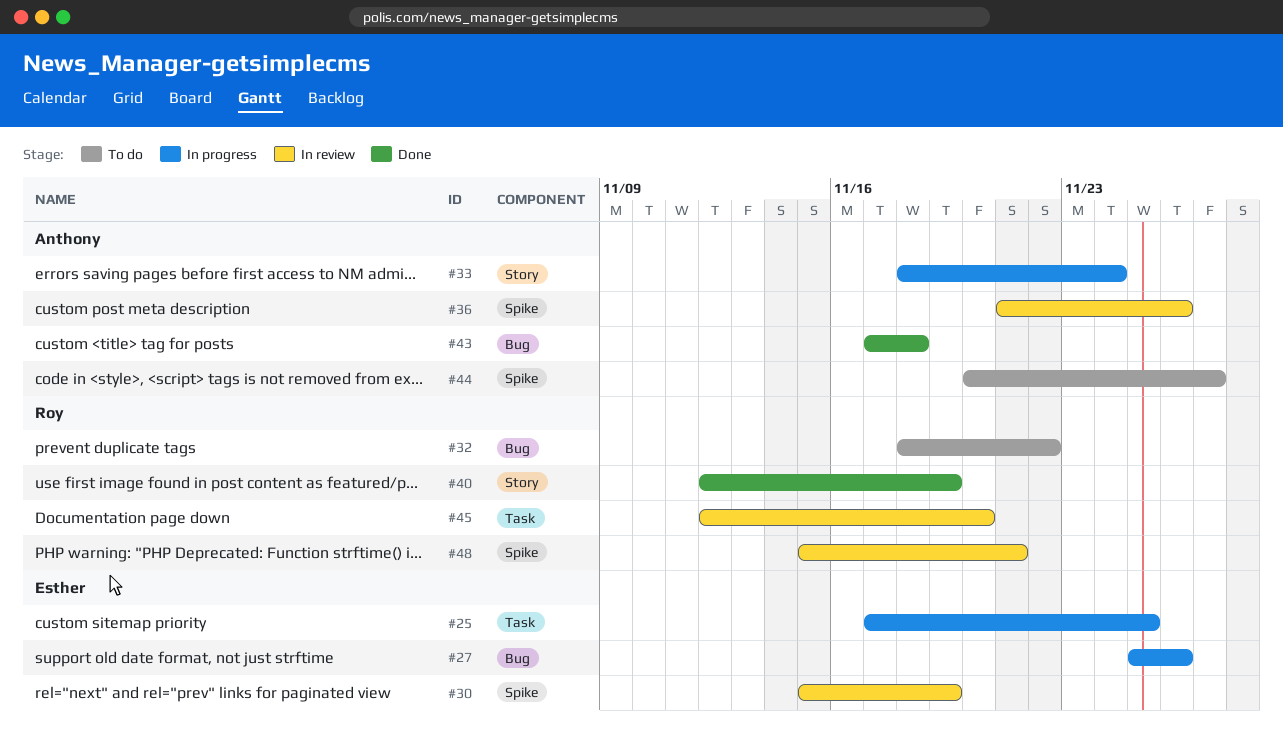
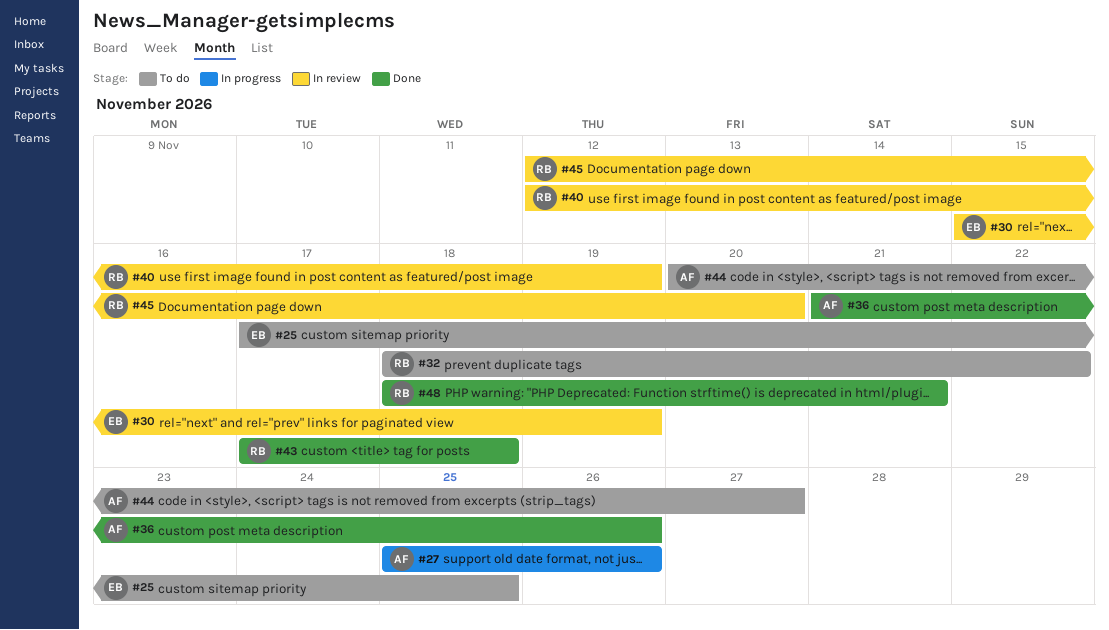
#25, status: In progress -> To do
#27, owner: Esther -> Anthony
#33: present -> none
#36, status: In review -> Done
#40, status: Done -> In review
#43, owner: Anthony -> Roy
#48, status: In review -> Done
#48, start: Nov 15 -> Nov 18

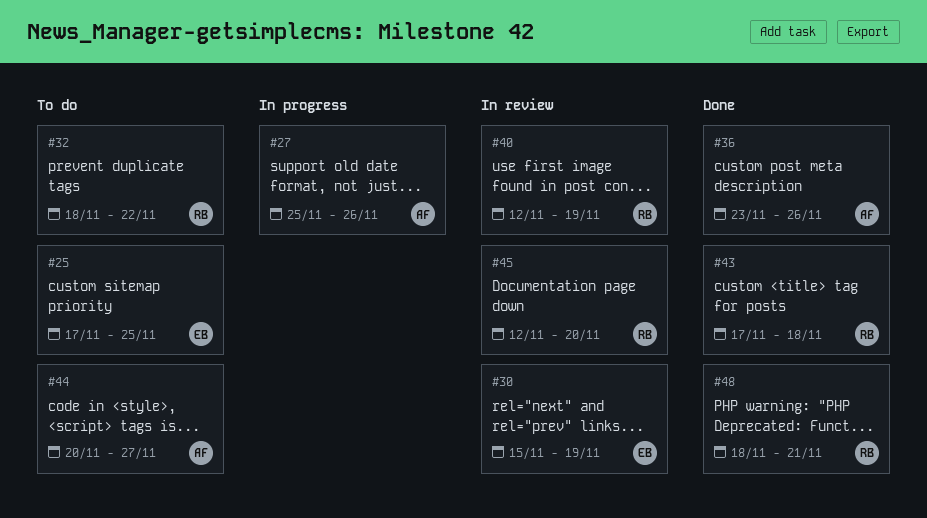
#36, start: Nov 21 -> Nov 23

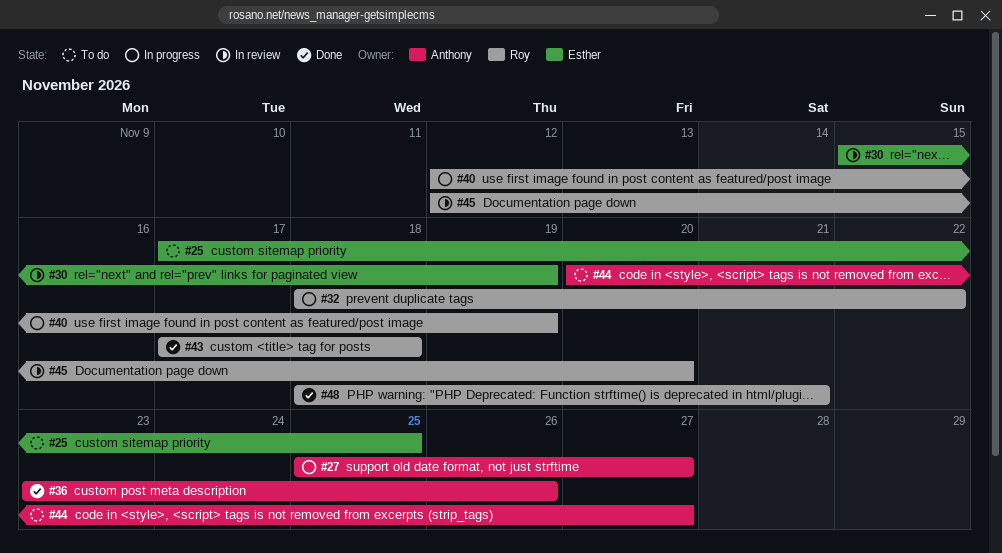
#27, due: Nov 26 -> Nov 27
#32, status: To do -> In progress
#40, status: In review -> In progress

